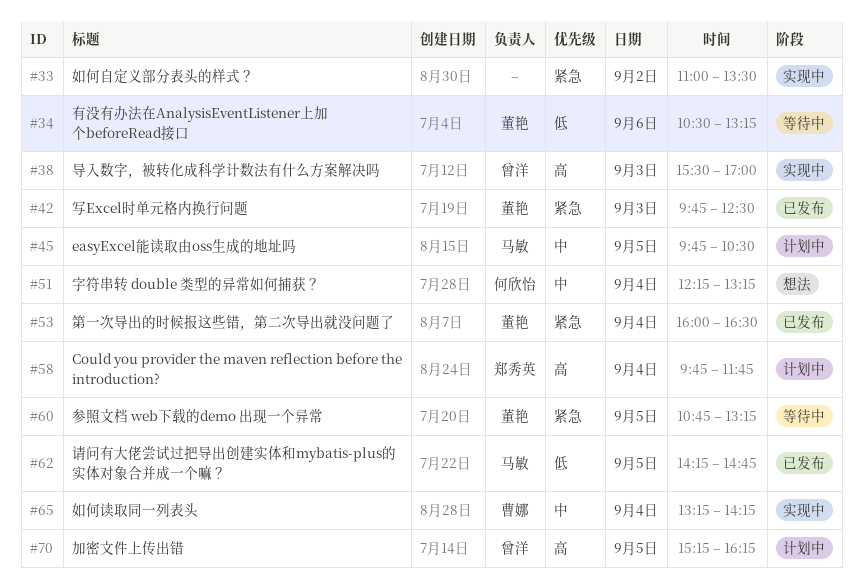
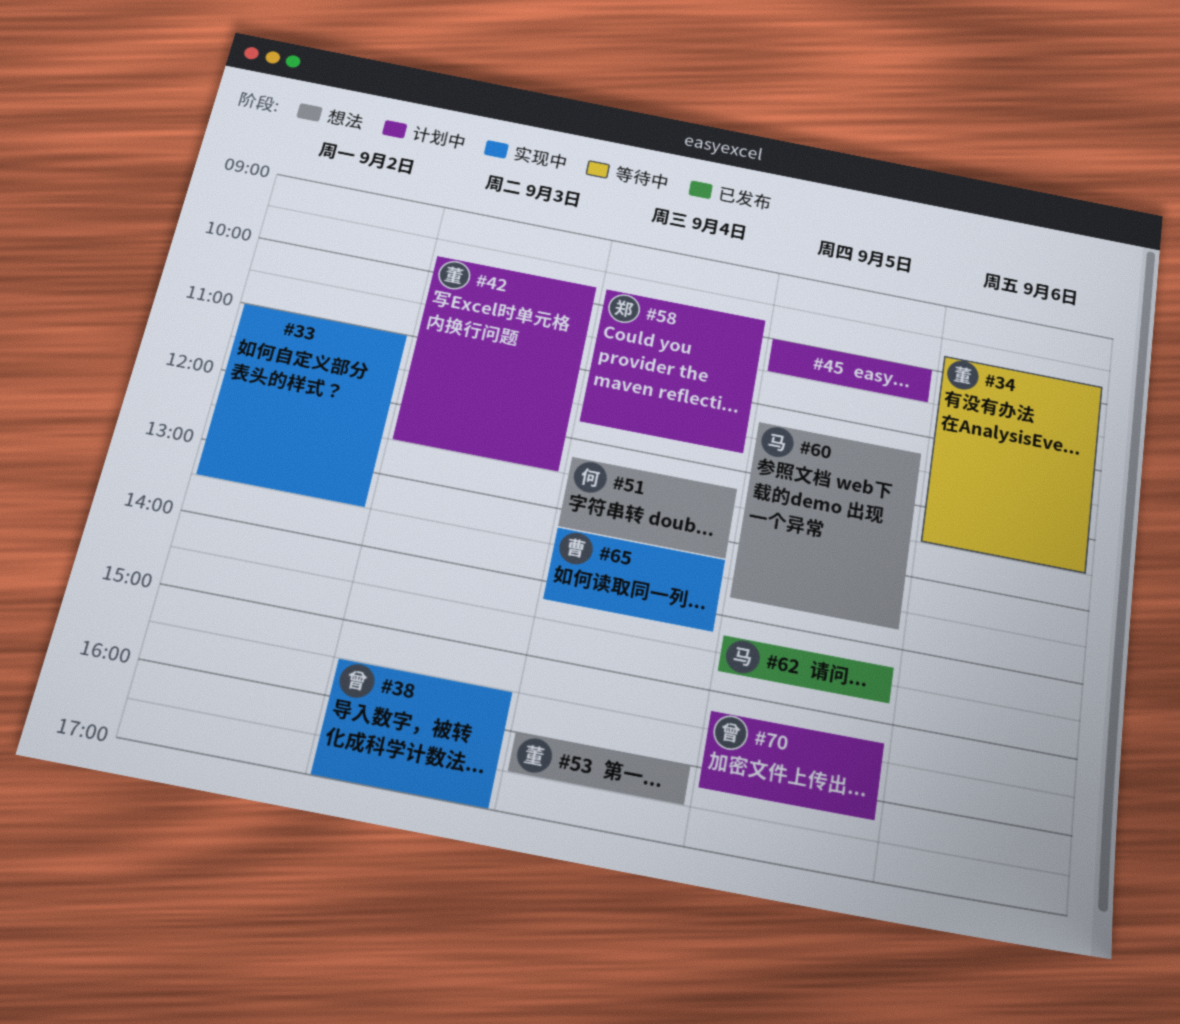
#34, begins: 10:30 -> 09:45
#34, ends: 13:15 -> 12:30
#42, status: 已发布 -> 计划中
#45, owner: 马敏 -> none
#45, begins: 09:45 -> 10:00
#53, status: 已发布 -> 想法
#60, status: 等待中 -> 想法
#60, owner: 董艳 -> 马敏
#60, begins: 10:45 -> 11:15
#60, ends: 13:15 -> 13:45

